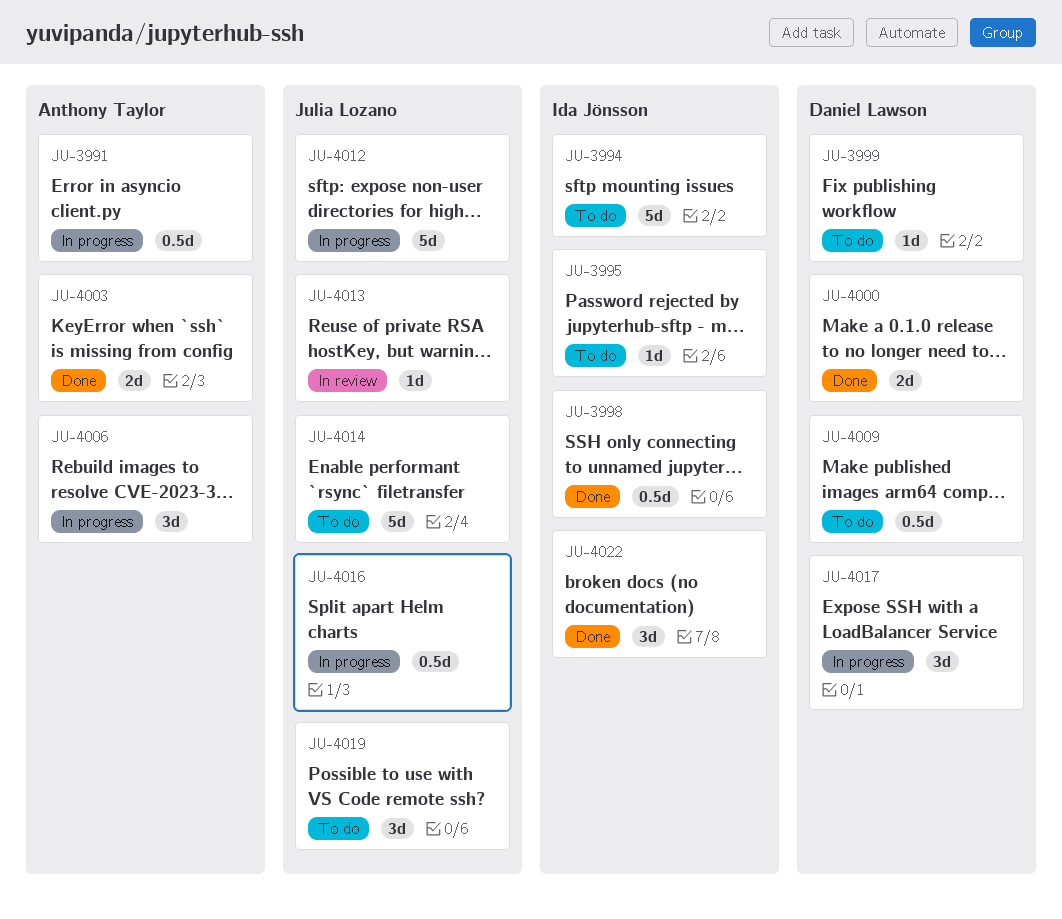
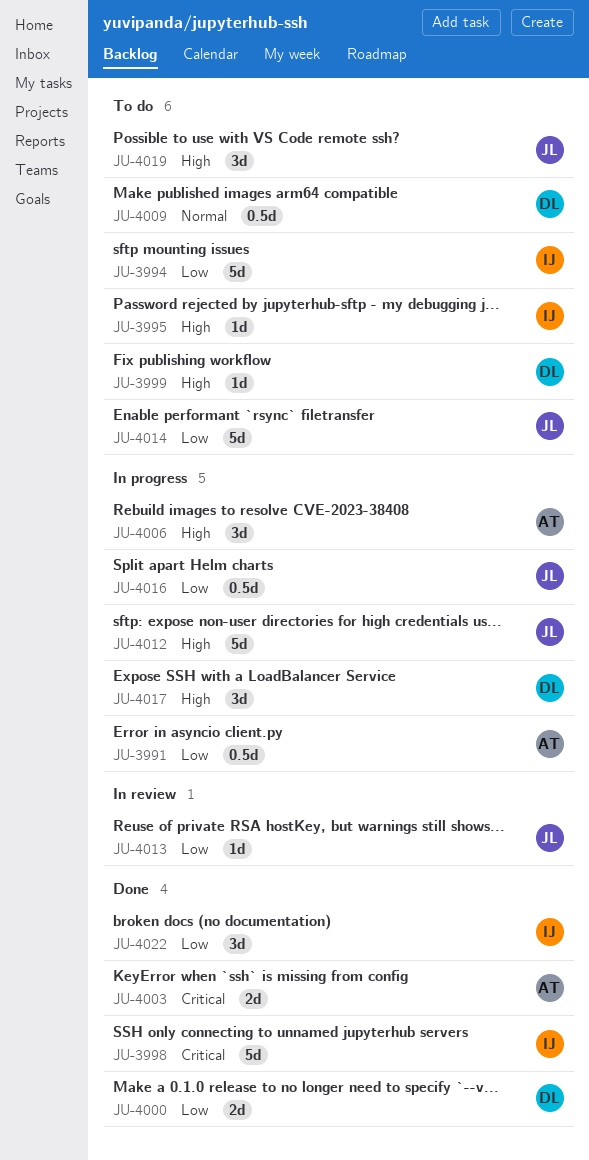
JU-3998, estimate: 0.5d -> 5d

